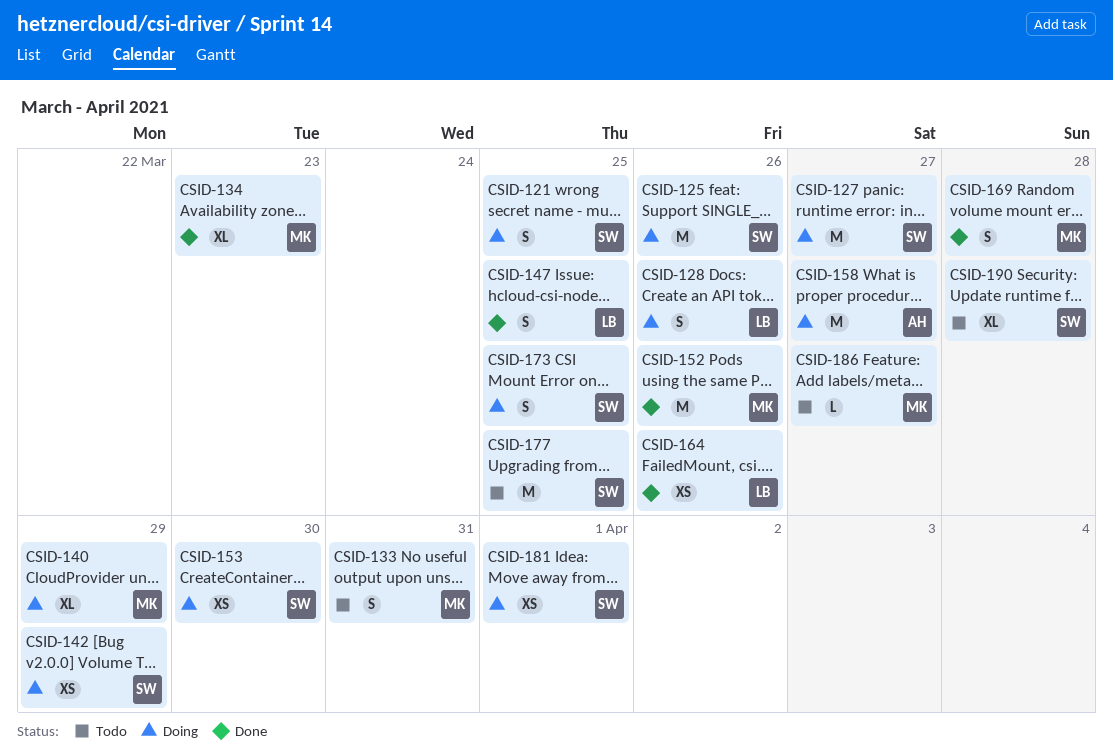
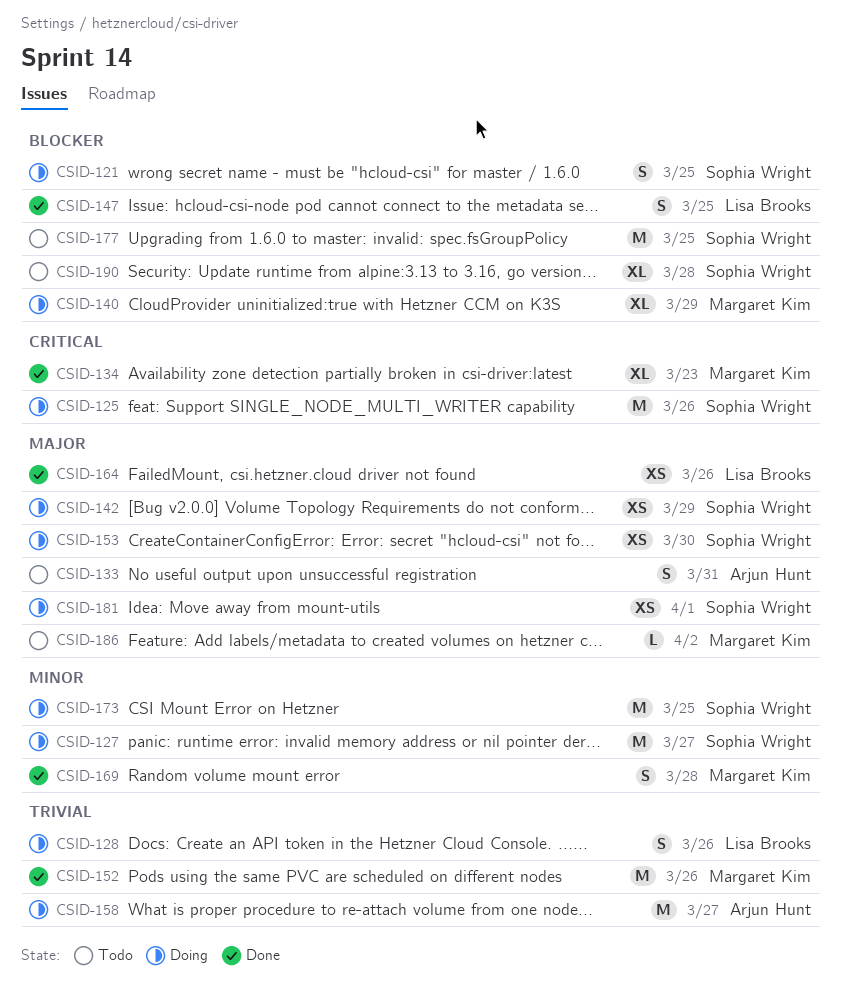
CSID-133, owner: Margaret Kim -> Arjun Hunt
CSID-173, estimate: S -> M
CSID-186, due: Mar 27 -> Apr 2

